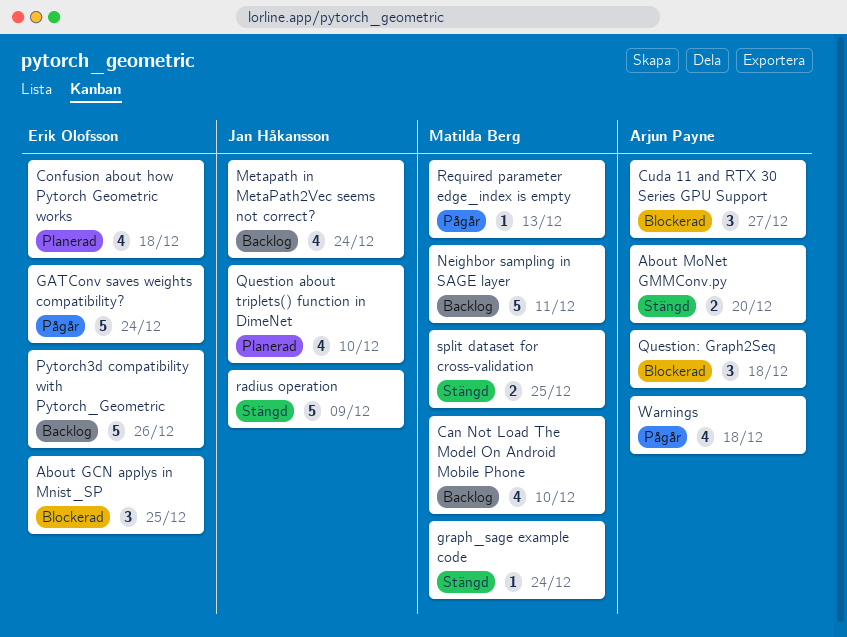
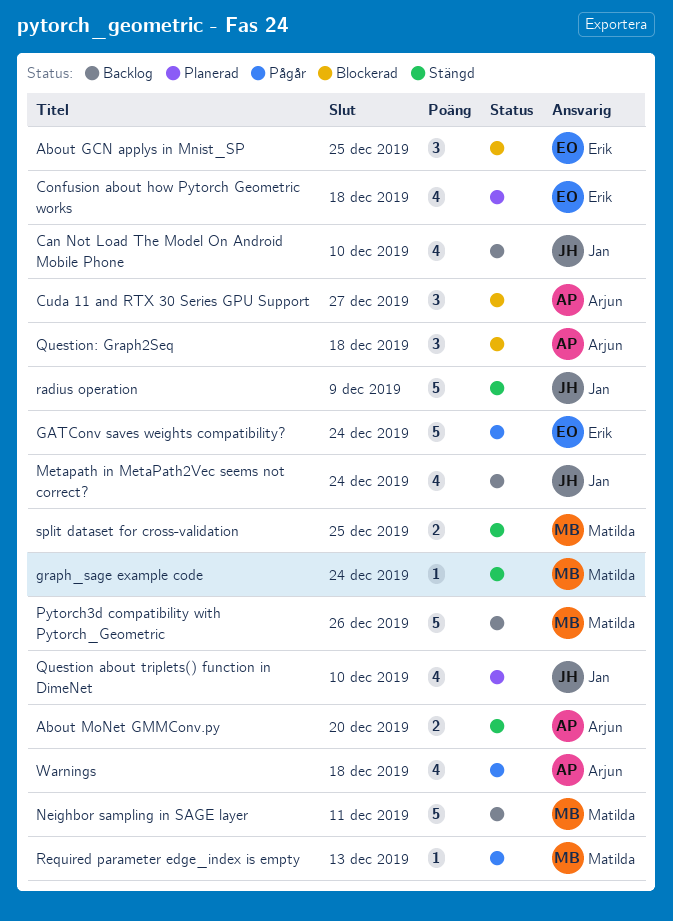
Can Not Load The Model On Android Mobile Phone, owner: Matilda Berg -> Jan Håkansson
Pytorch3d compatibility with Pytorch_Geometric, owner: Erik Olofsson -> Matilda Berg

